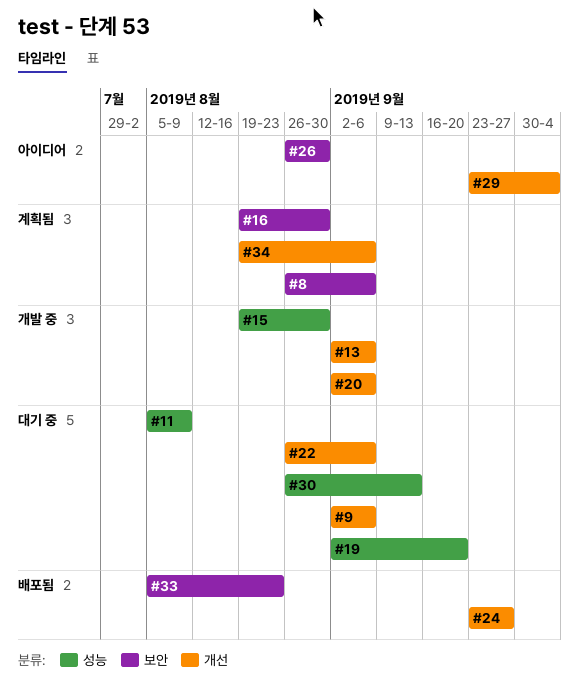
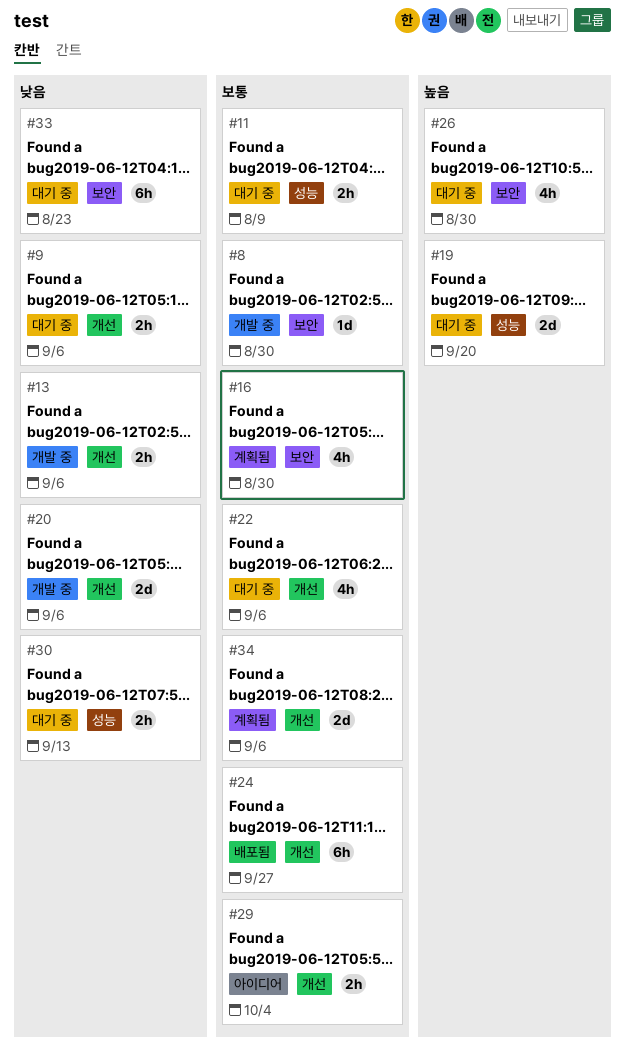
#8, status: 계획됨 -> 개발 중
#8, due: Sep 6 -> Aug 30
#15: present -> none
#26, status: 아이디어 -> 대기 중
#33, status: 배포됨 -> 대기 중

